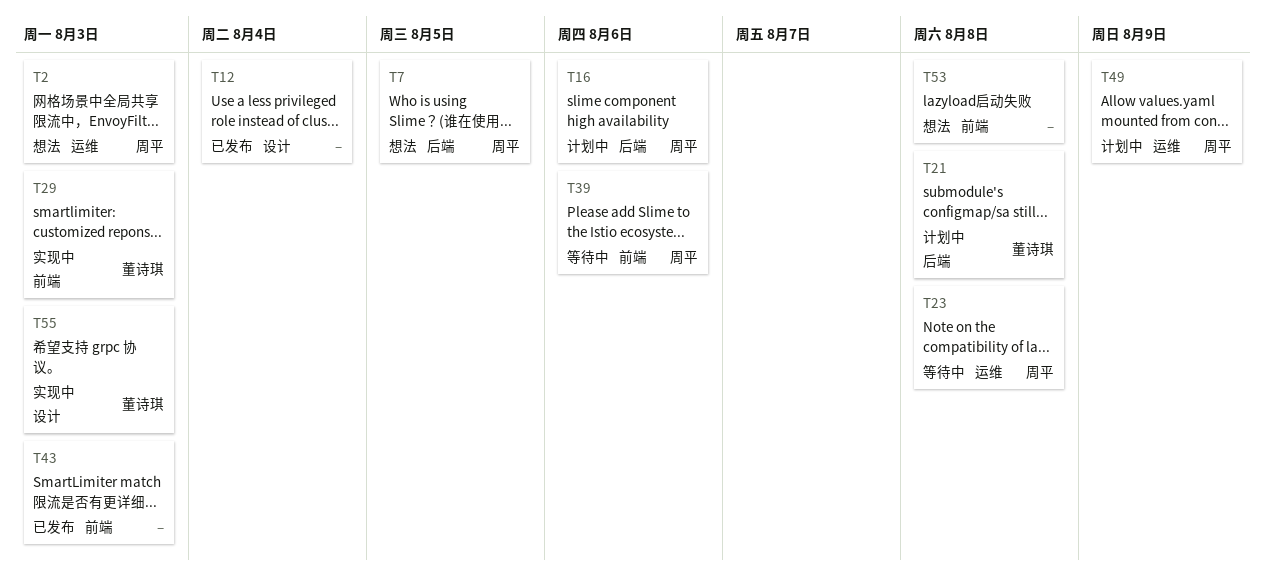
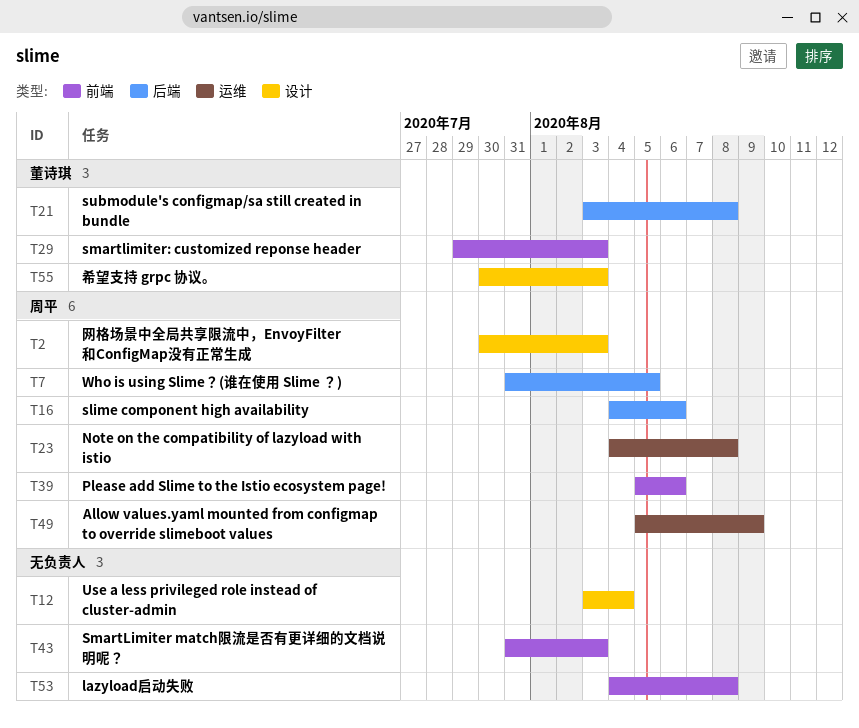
T2, label: 运维 -> 设计

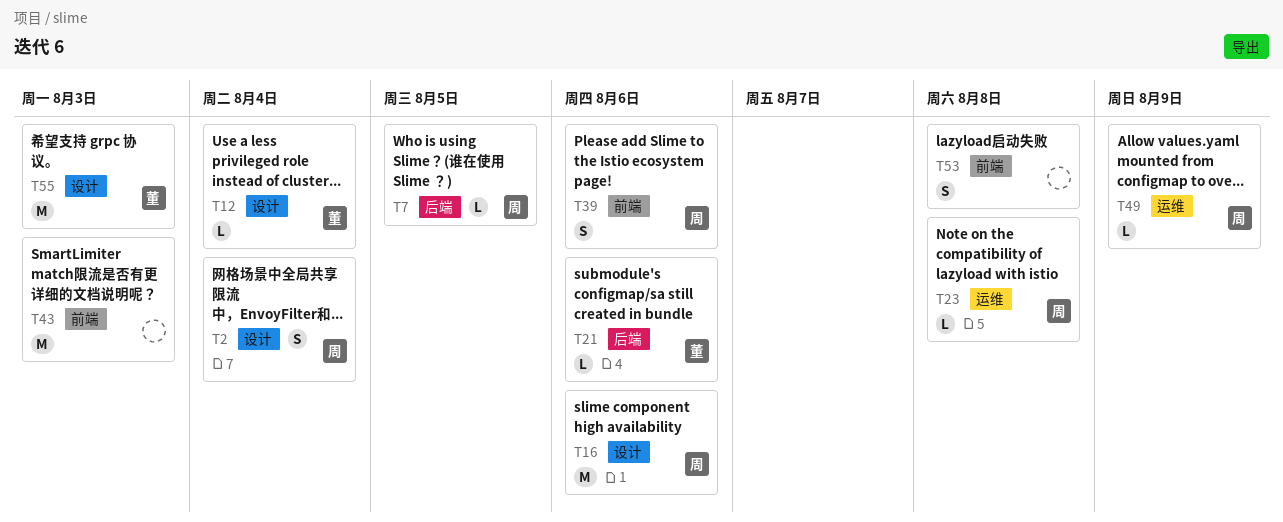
T2, due: Aug 3 -> Aug 4
T12, owner: none -> 董诗琪
T16, label: 后端 -> 设计
T21, due: Aug 8 -> Aug 6
T29: present -> none

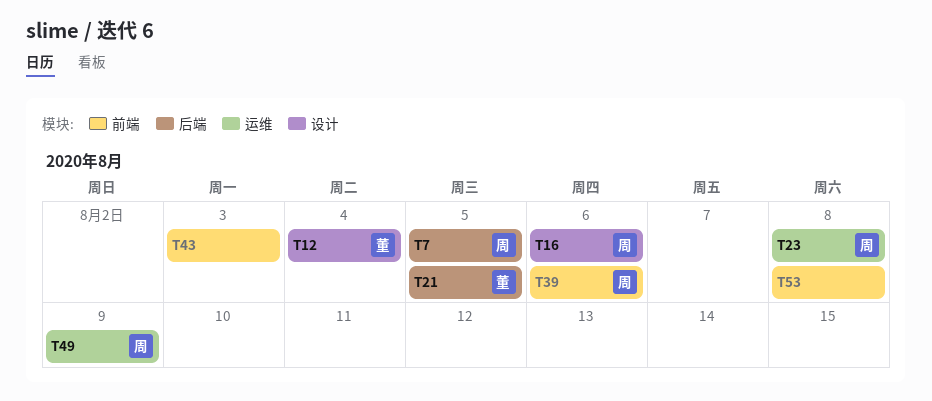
T2: present -> none
T21, due: Aug 6 -> Aug 5
T55: present -> none

